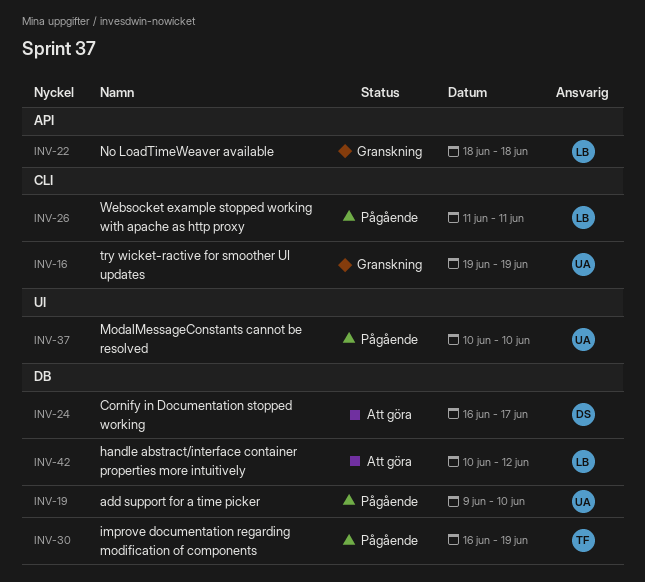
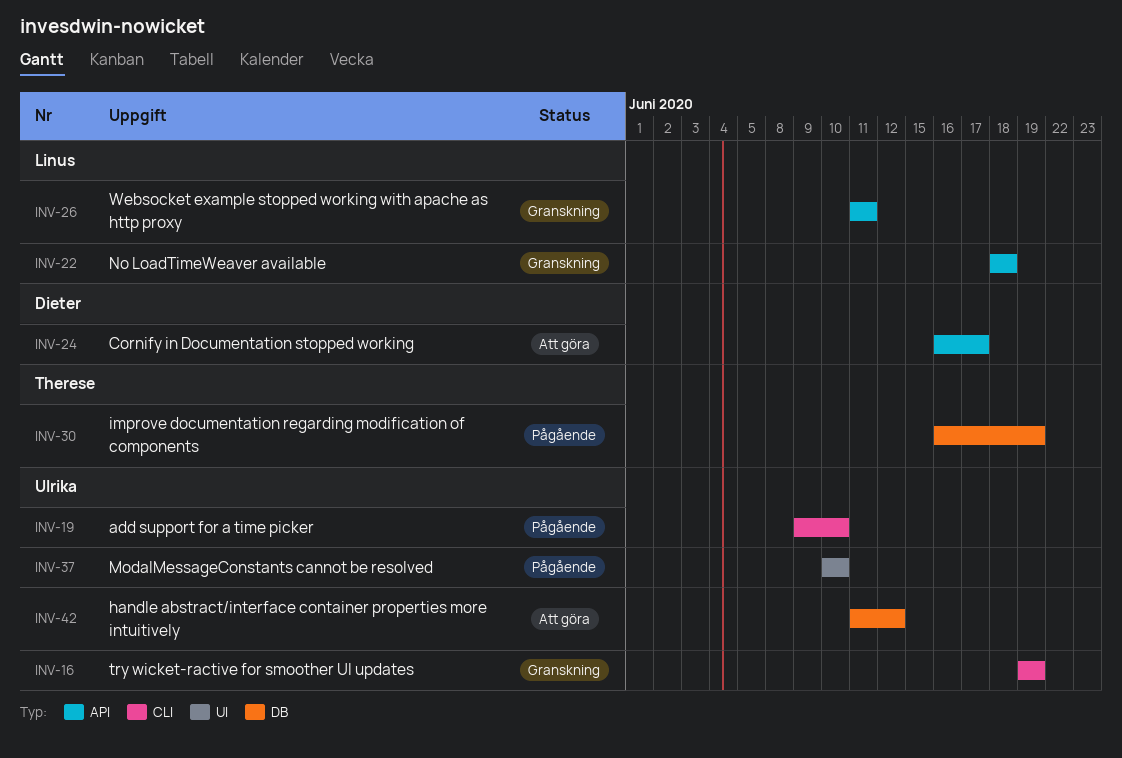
INV-19, label: DB -> CLI
INV-24, label: DB -> API
INV-26, status: Pågående -> Granskning
INV-26, label: CLI -> API
INV-42, owner: Linus -> Ulrika
INV-42, start: Jun 10 -> Jun 11

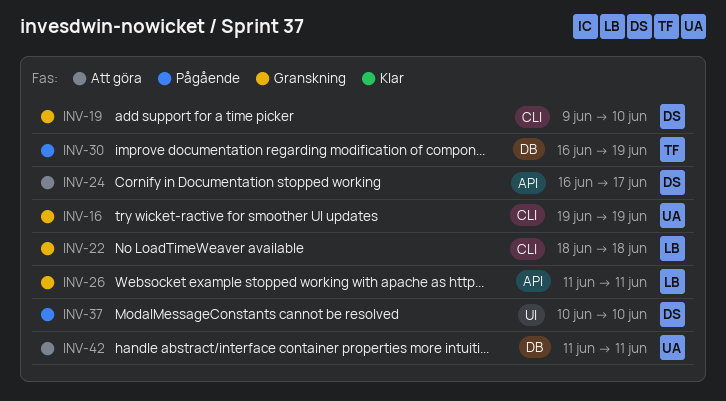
INV-19, status: Pågående -> Granskning
INV-19, owner: Ulrika -> Dieter
INV-22, label: API -> CLI
INV-37, owner: Ulrika -> Dieter
INV-42, due: Jun 12 -> Jun 11

